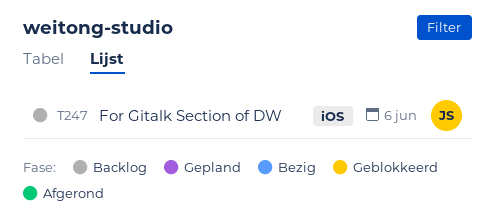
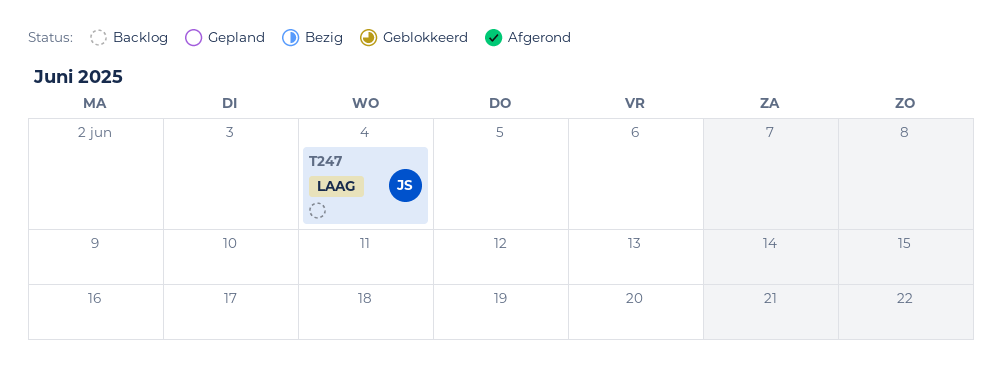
T247, due: Jun 6 -> Jun 4

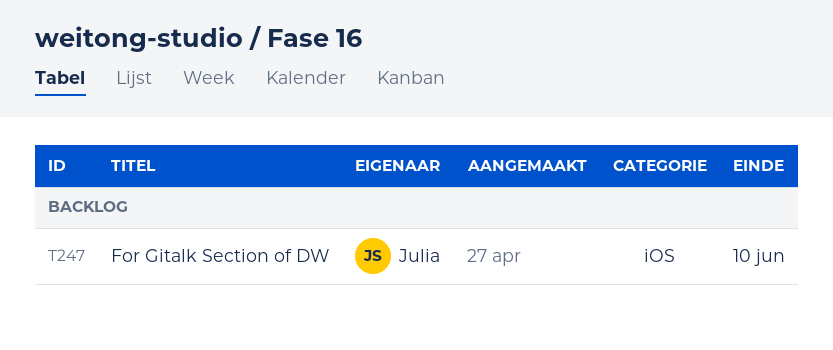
T247, due: Jun 4 -> Jun 10

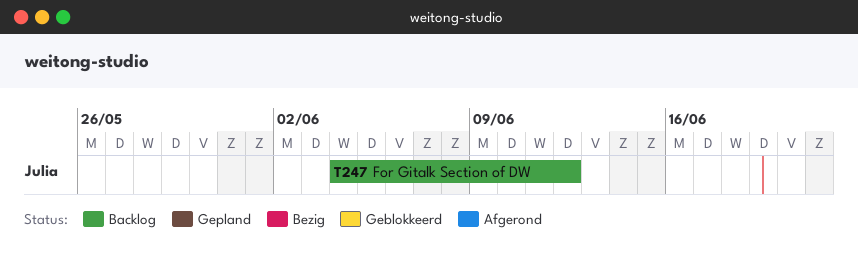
T247, due: Jun 10 -> Jun 12

